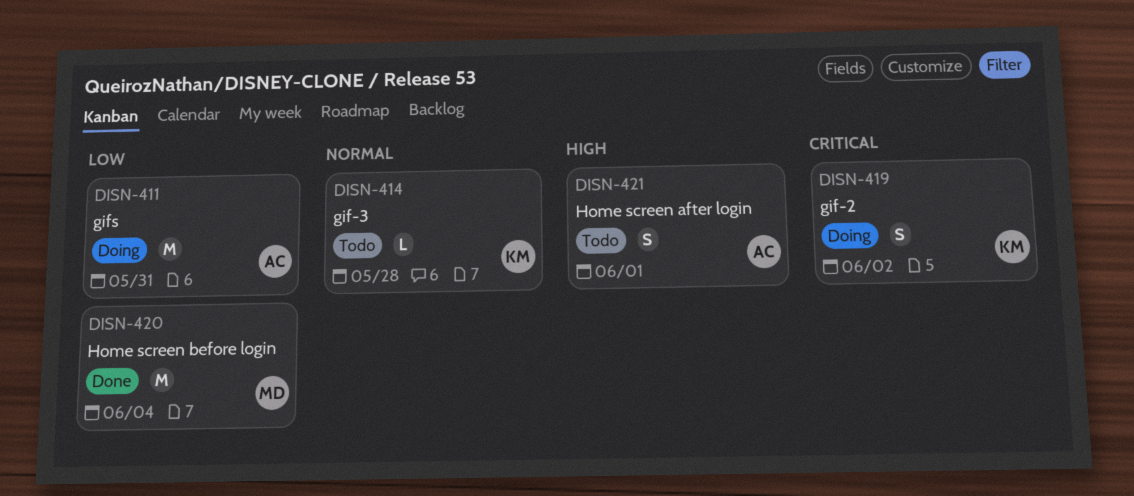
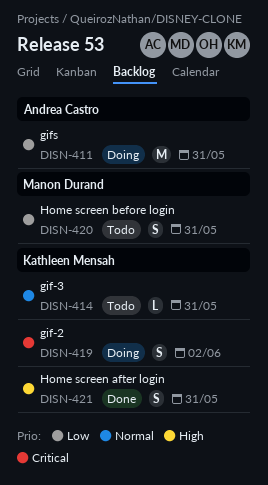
DISN-414, due: May 28 -> May 31
DISN-420, status: Done -> Todo
DISN-420, estimate: M -> S
DISN-420, due: Jun 4 -> May 31
DISN-421, status: Todo -> Done
DISN-421, owner: Andrea Castro -> Kathleen Mensah
DISN-421, due: Jun 1 -> May 31

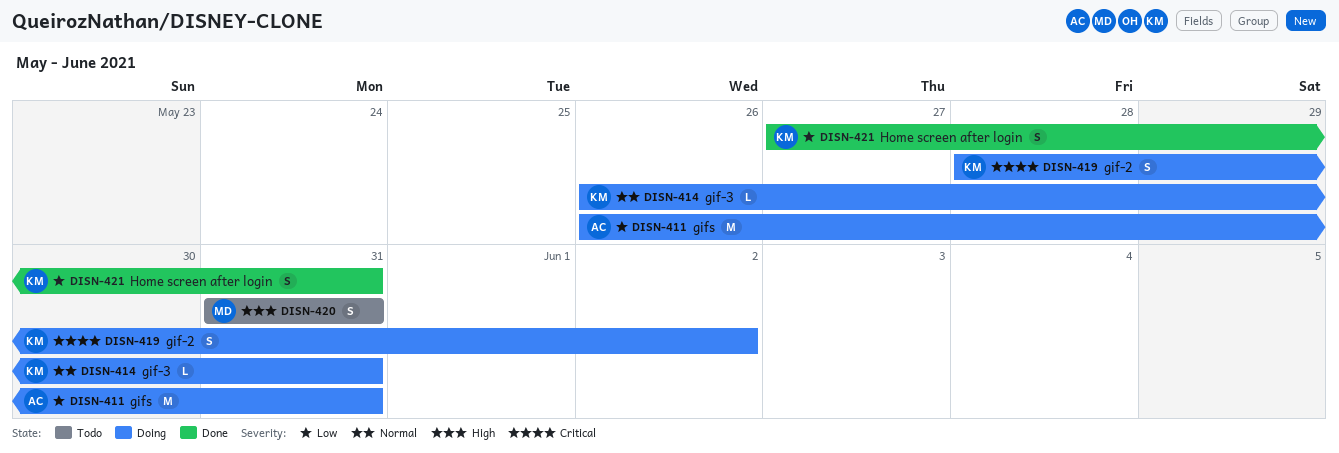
DISN-414, status: Todo -> Doing
DISN-420, priority: Low -> High
DISN-421, priority: High -> Low

